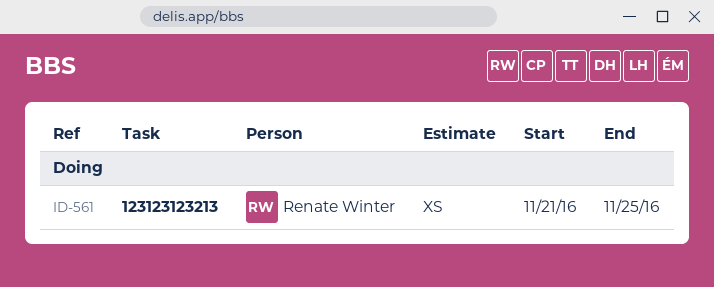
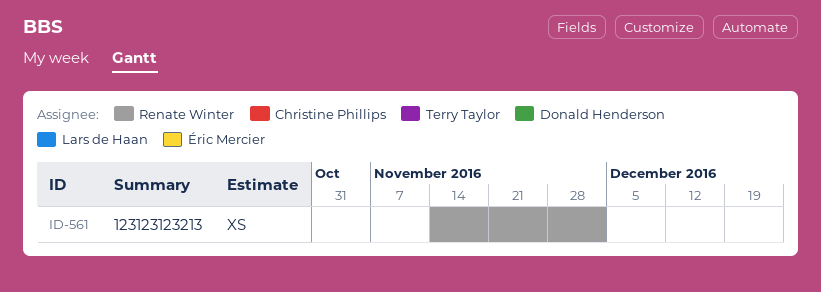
ID-561, start: Nov 21 -> Nov 14
ID-561, due: Nov 25 -> Dec 2

